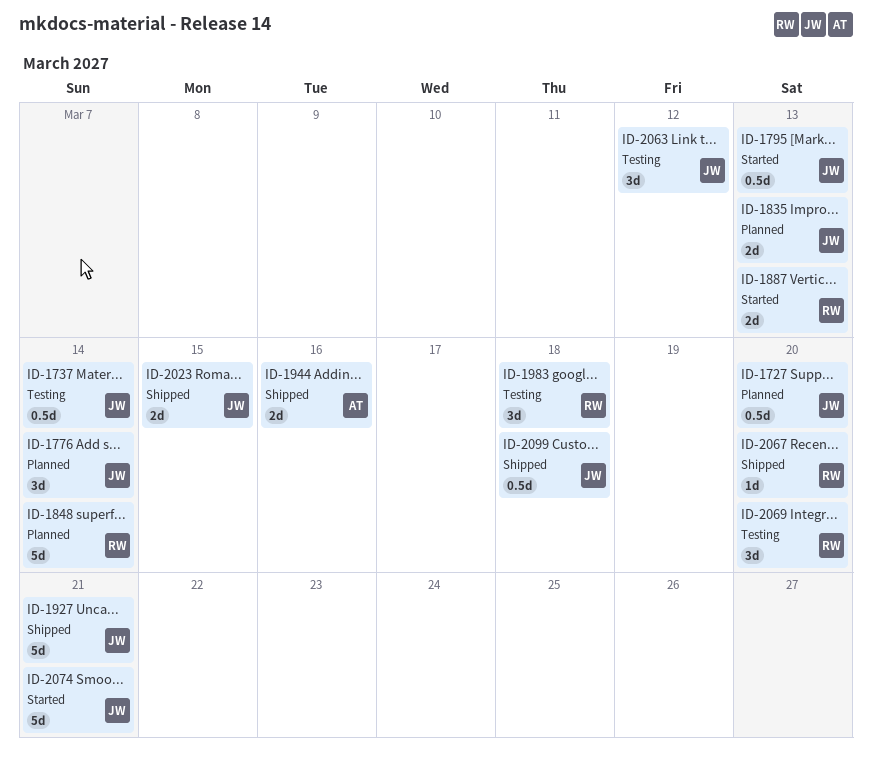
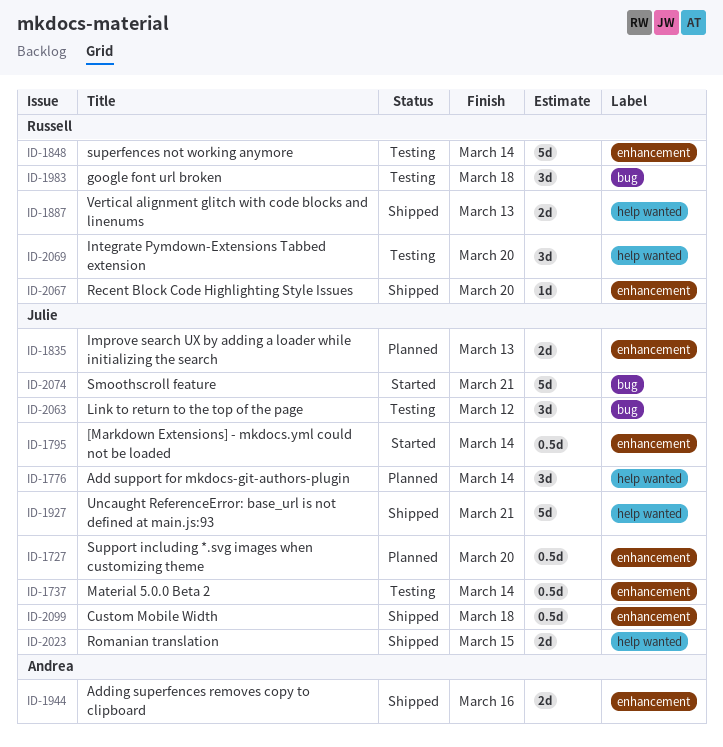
ID-1795, due: Mar 13 -> Mar 14
ID-1848, status: Planned -> Testing
ID-1887, status: Started -> Shipped

